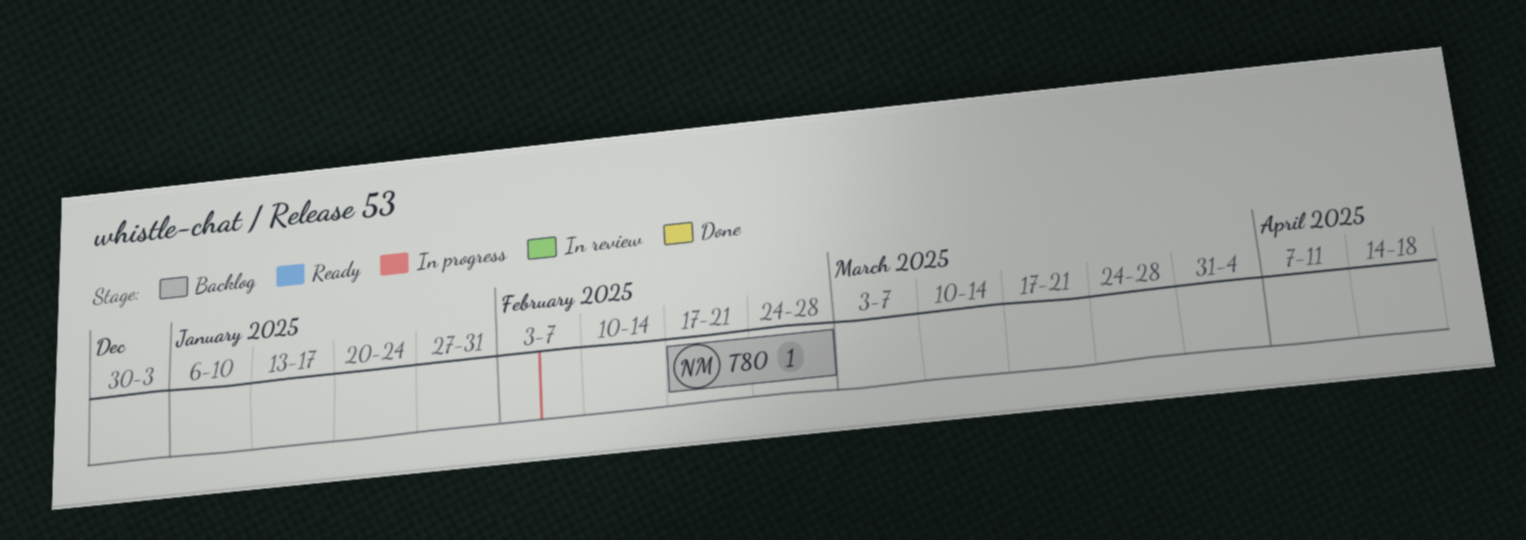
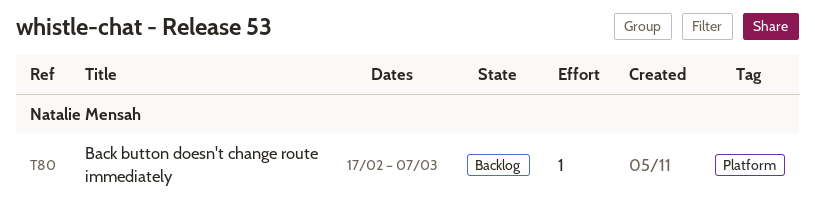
T80, due: Feb 28 -> Mar 7

